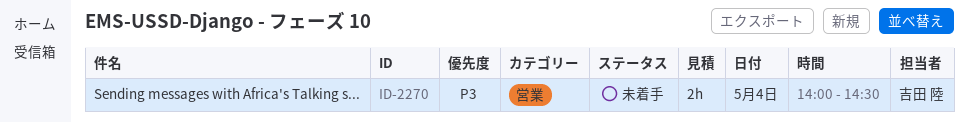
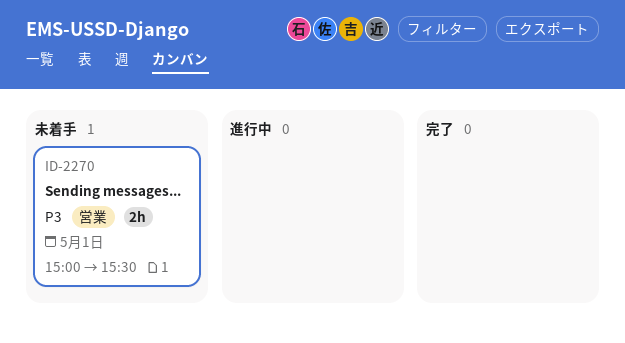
ID-2270, day: May 4 -> May 1
ID-2270, begins: 14:00 -> 15:00
ID-2270, ends: 14:30 -> 15:30

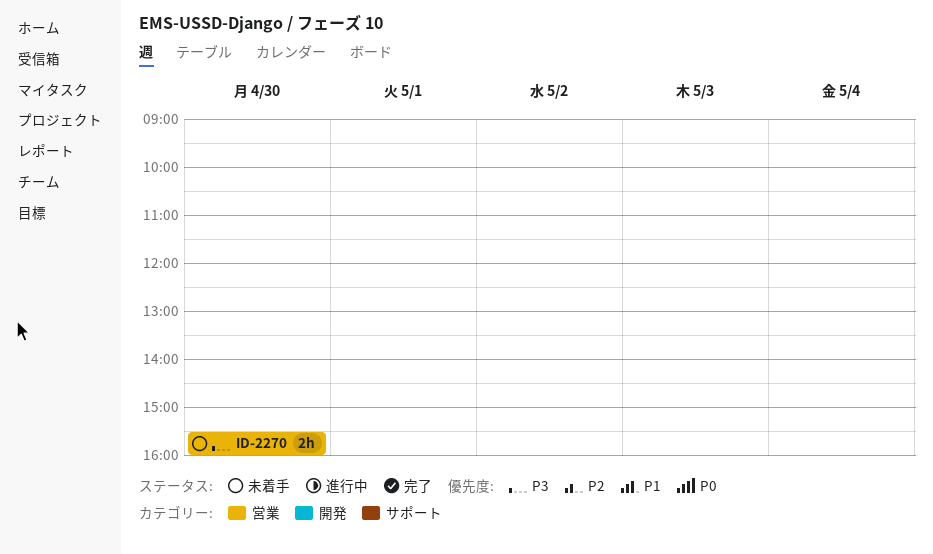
ID-2270, day: May 1 -> Apr 30
ID-2270, begins: 15:00 -> 15:30
ID-2270, ends: 15:30 -> 16:00

